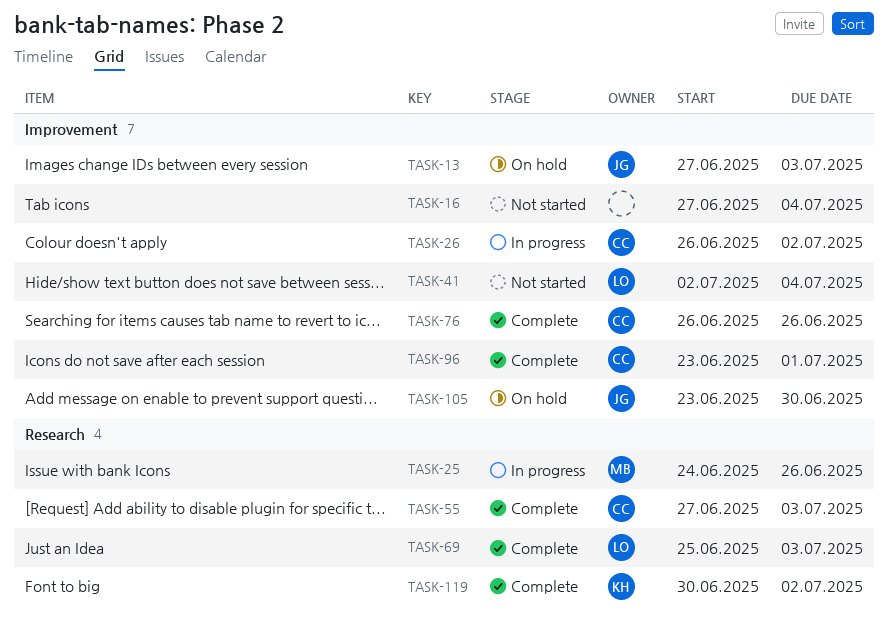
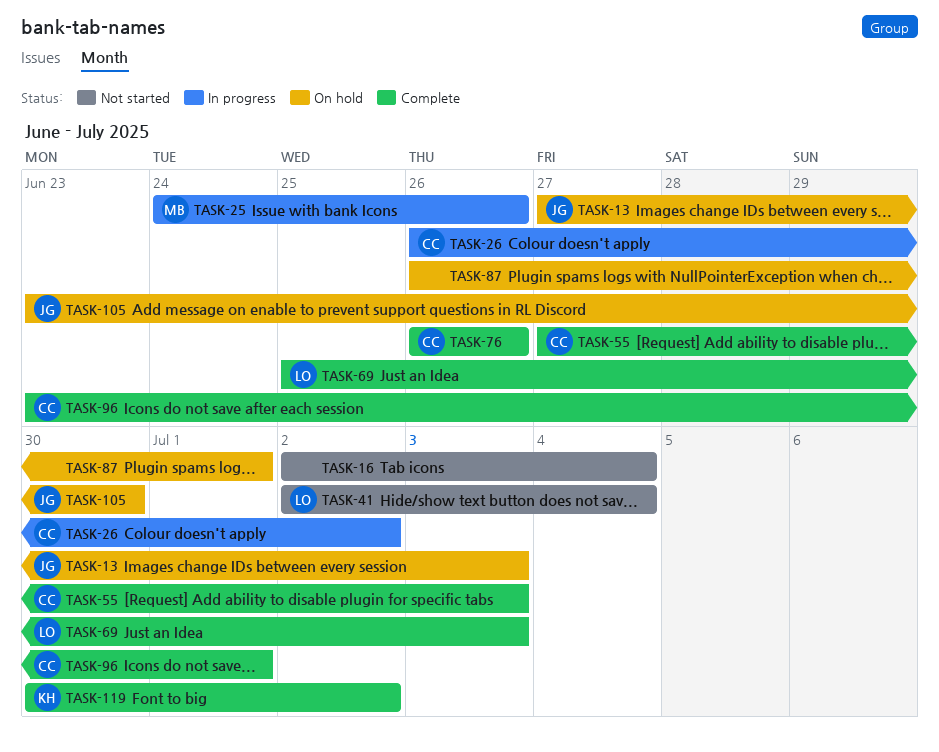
TASK-16, start: Jun 27 -> Jul 2
TASK-87: none -> present

